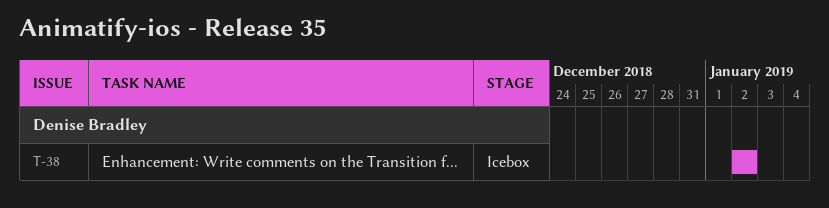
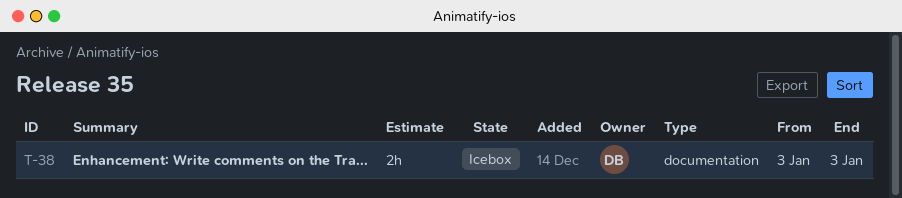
T-38, start: Jan 2 -> Jan 3
T-38, due: Jan 2 -> Jan 3

